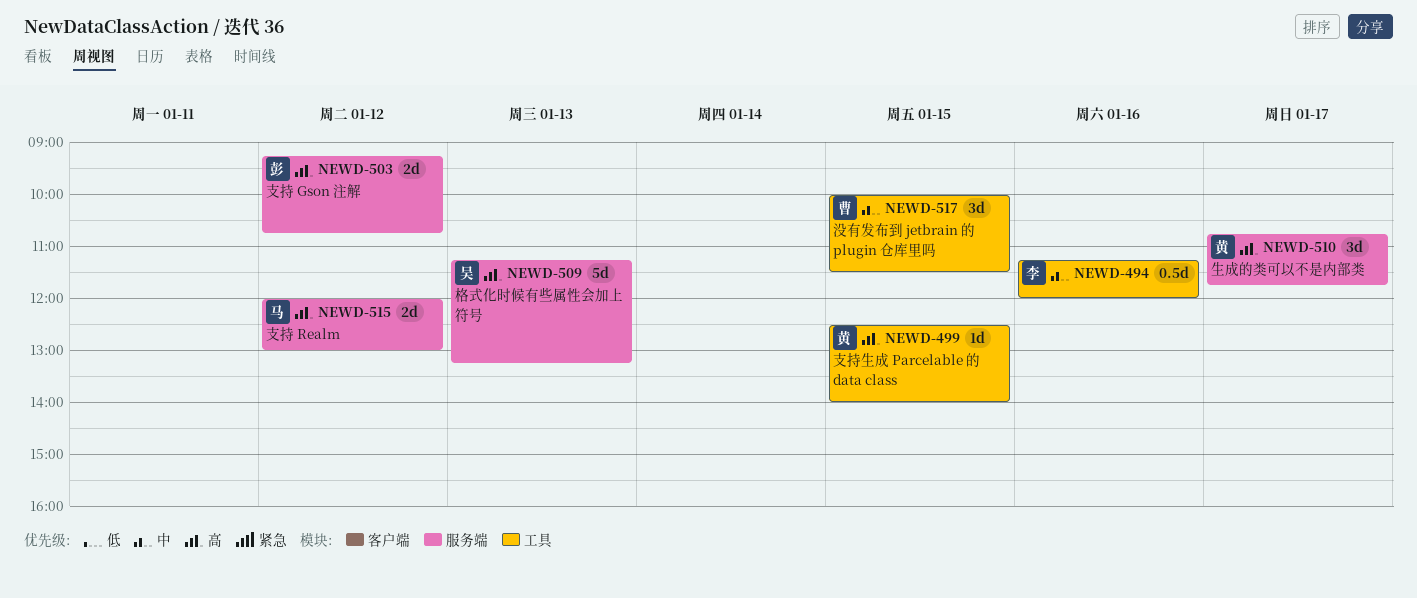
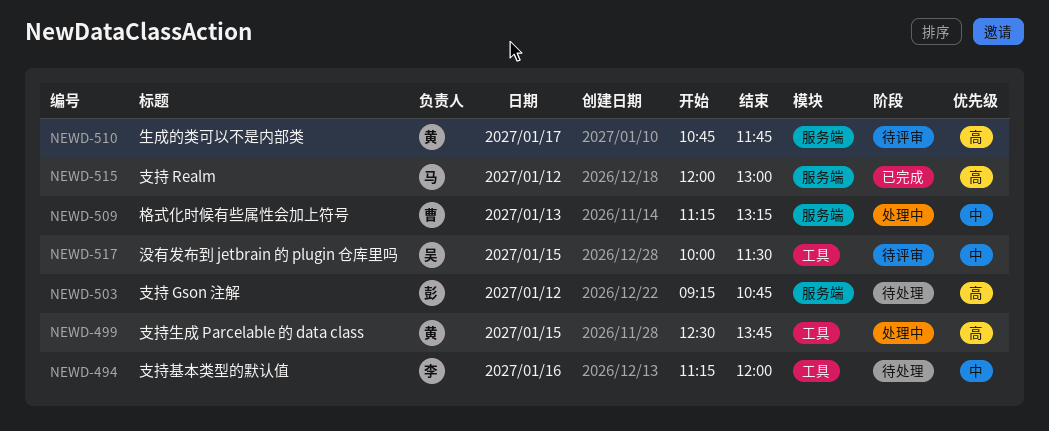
NEWD-499, ends: 14:00 -> 13:45
NEWD-509, owner: 吴 -> 曹
NEWD-509, priority: 高 -> 中
NEWD-517, owner: 曹 -> 吴

